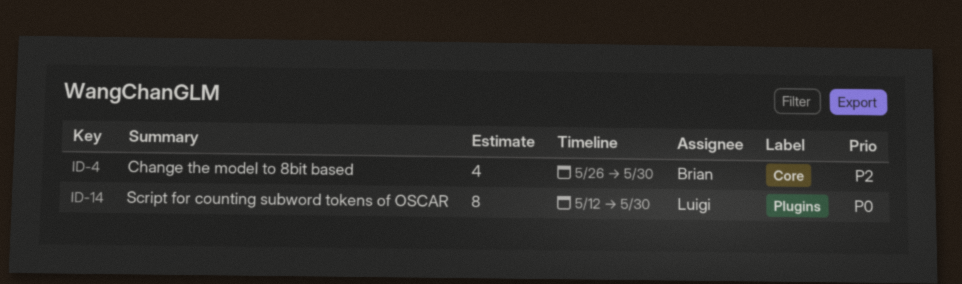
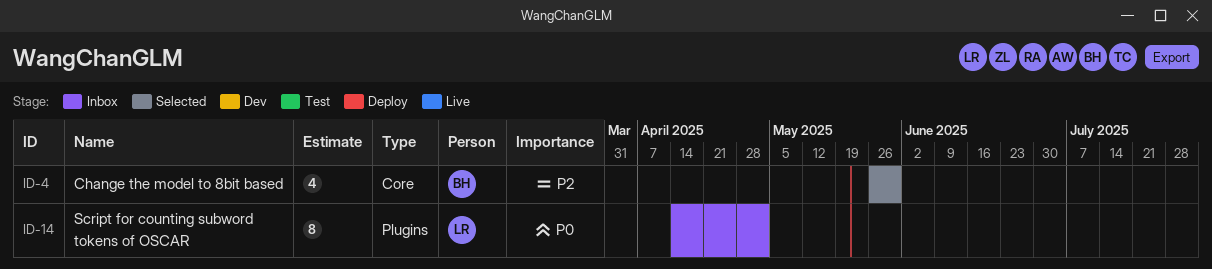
ID-14, start: May 12 -> Apr 14
ID-14, due: May 30 -> May 2

